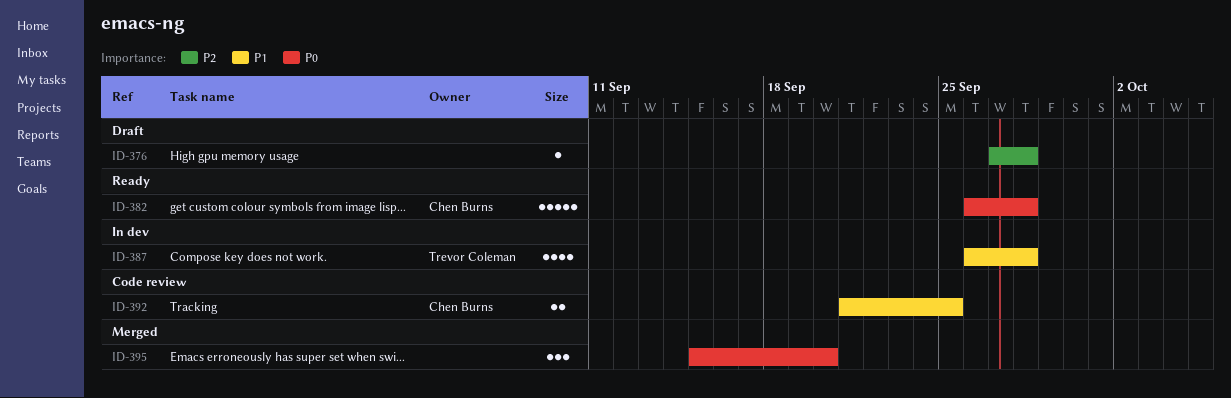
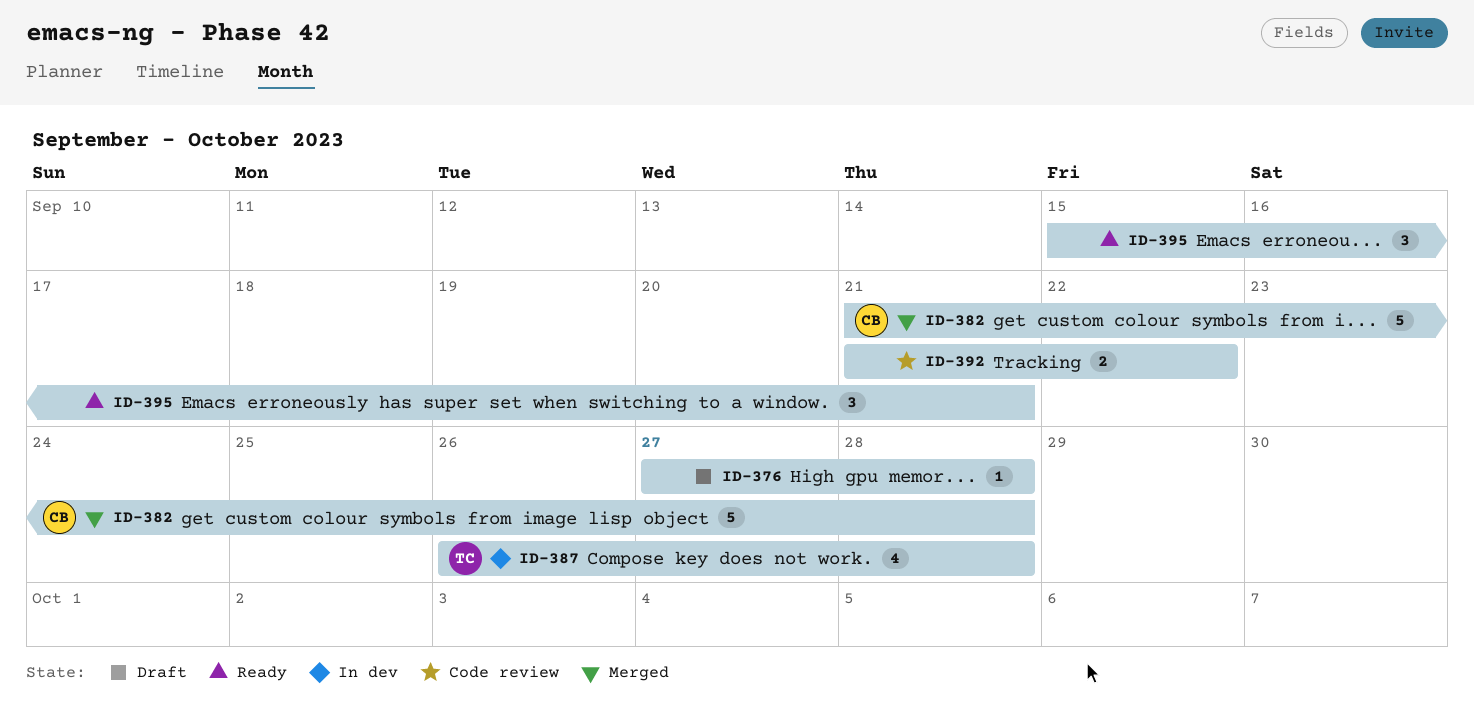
ID-382, status: Ready -> Merged
ID-382, start: Sep 26 -> Sep 21
ID-392, owner: Chen Burns -> none
ID-392, due: Sep 25 -> Sep 22
ID-395, status: Merged -> Ready
ID-395, due: Sep 20 -> Sep 21

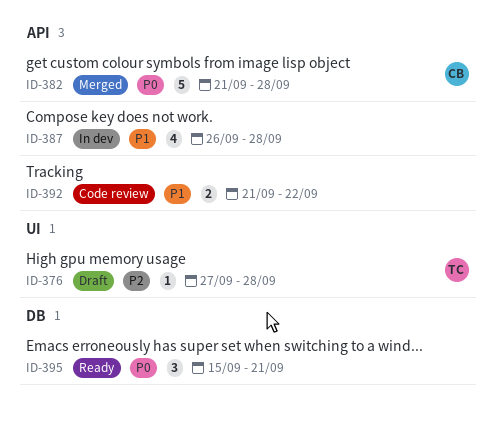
ID-376, owner: none -> TC
ID-387, owner: TC -> none

